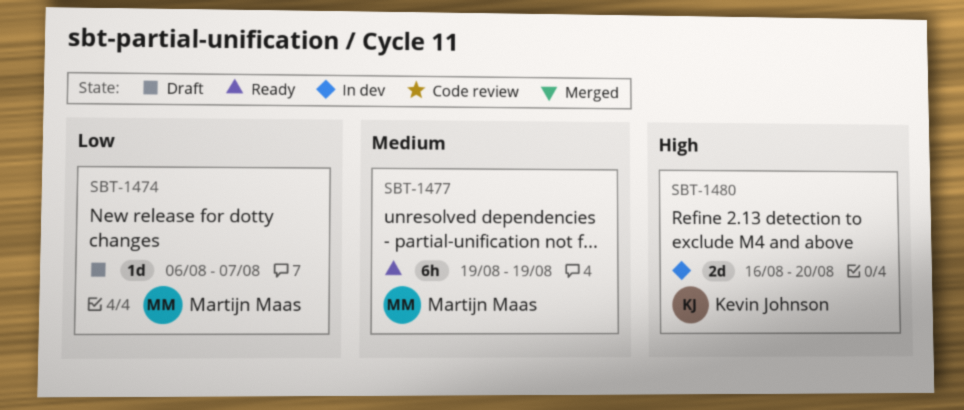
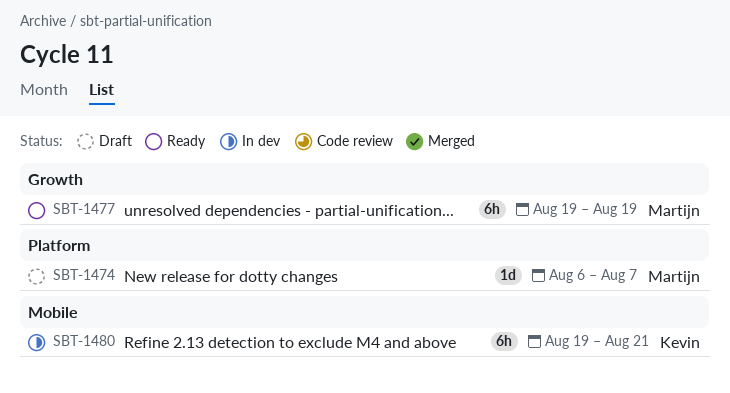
SBT-1480, estimate: 2d -> 6h
SBT-1480, start: Aug 16 -> Aug 19
SBT-1480, due: Aug 20 -> Aug 21

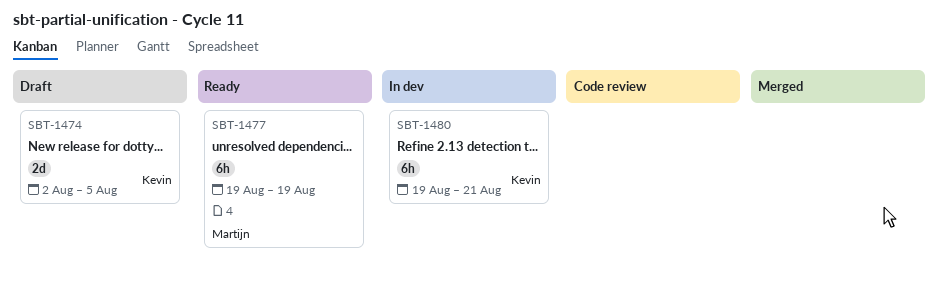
SBT-1474, owner: Martijn -> Kevin
SBT-1474, estimate: 1d -> 2d
SBT-1474, start: Aug 6 -> Aug 2
SBT-1474, due: Aug 7 -> Aug 5

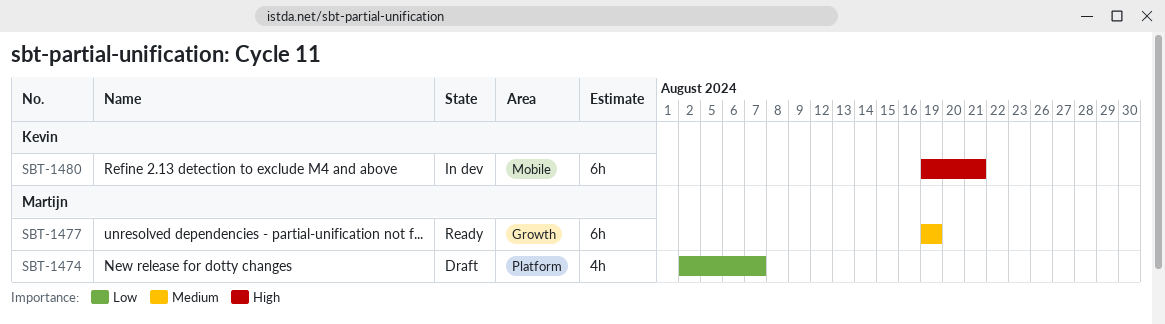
SBT-1474, owner: Kevin -> Martijn
SBT-1474, estimate: 2d -> 4h
SBT-1474, due: Aug 5 -> Aug 7

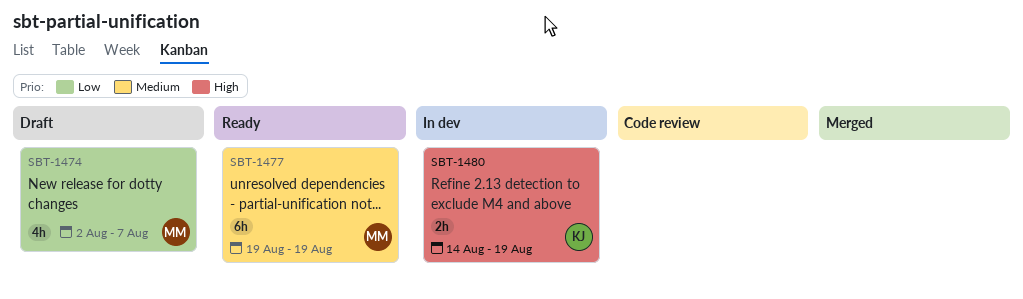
SBT-1480, estimate: 6h -> 2h
SBT-1480, start: Aug 19 -> Aug 14
SBT-1480, due: Aug 21 -> Aug 19

